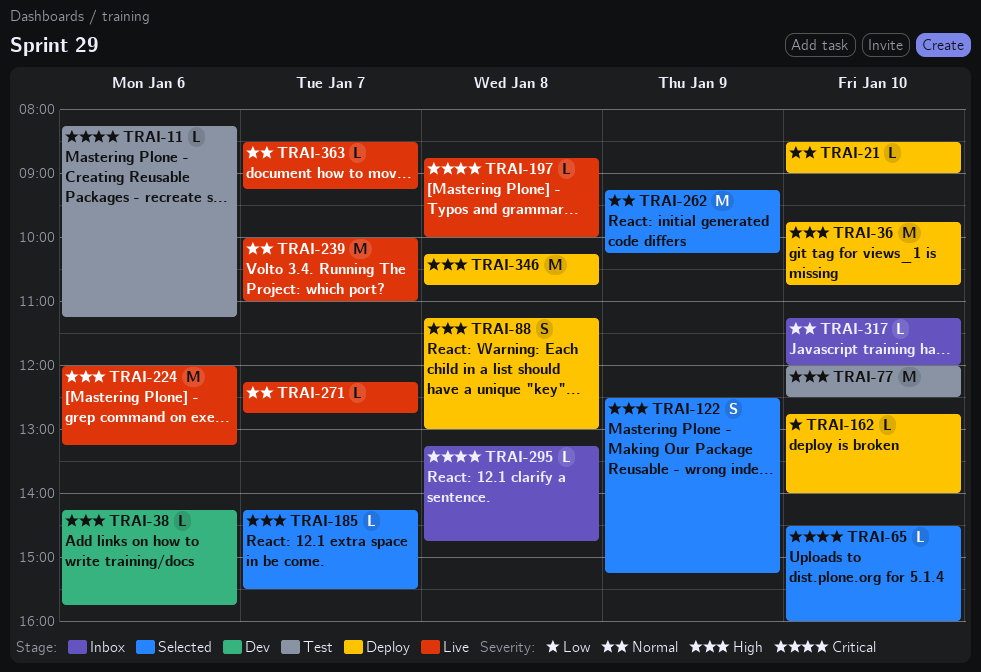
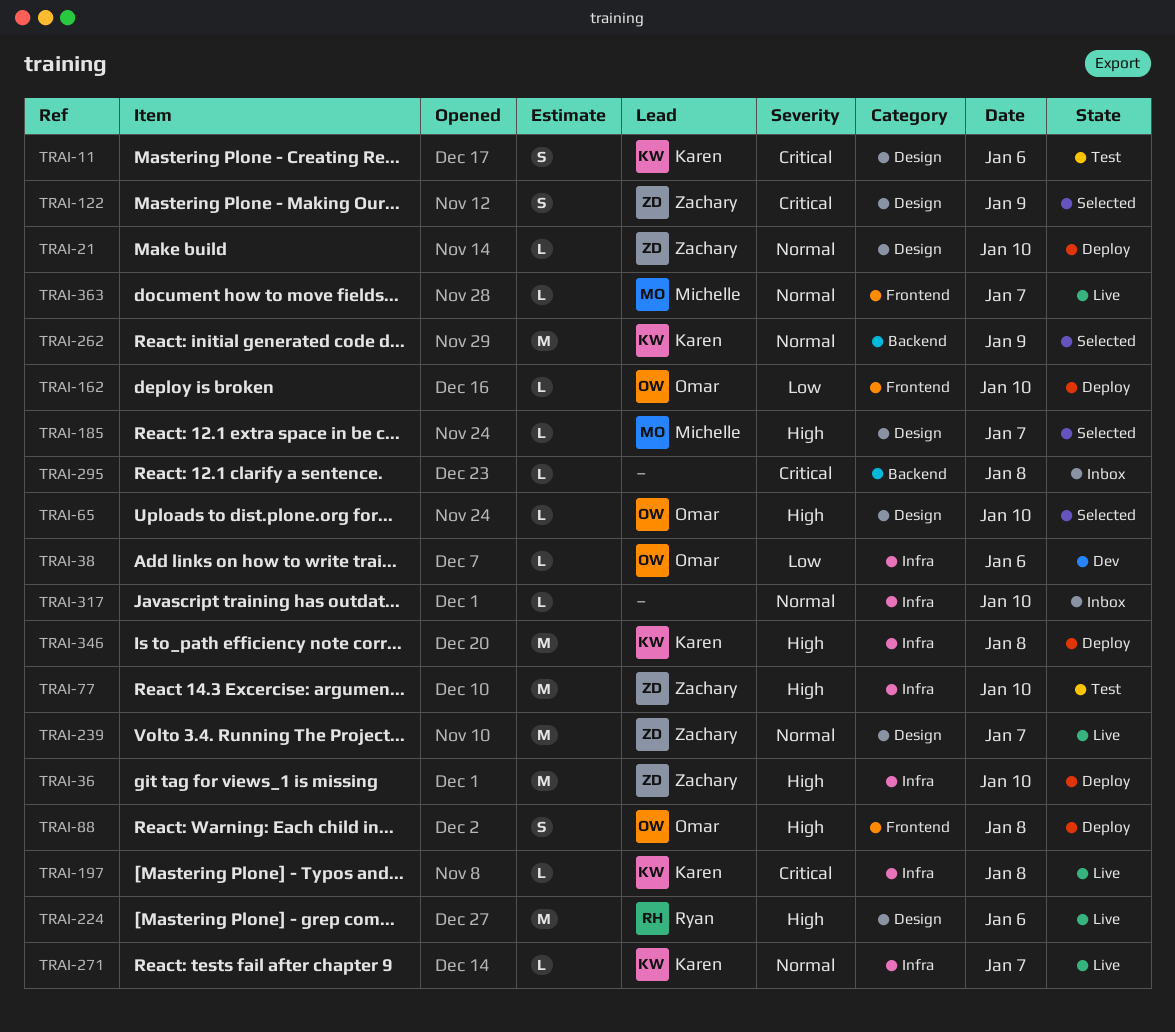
TRAI-11, estimate: L -> S
TRAI-38, priority: High -> Low
TRAI-65, priority: Critical -> High
TRAI-122, priority: High -> Critical

